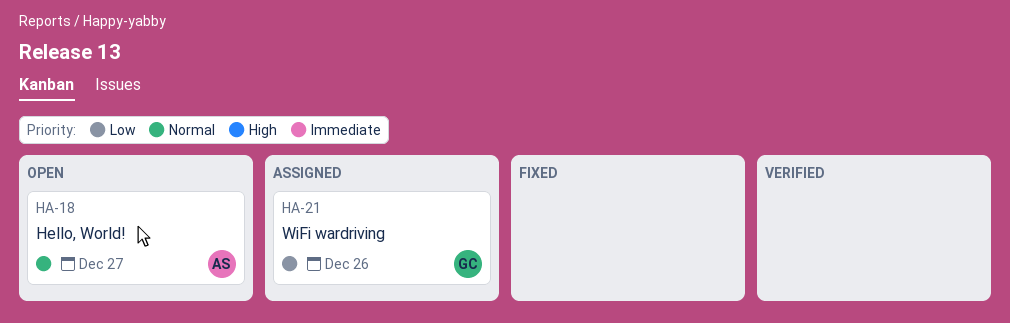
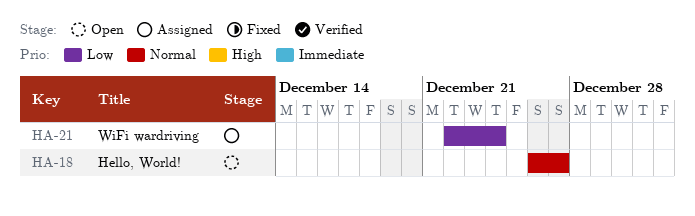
HA-21, due: Dec 26 -> Dec 24

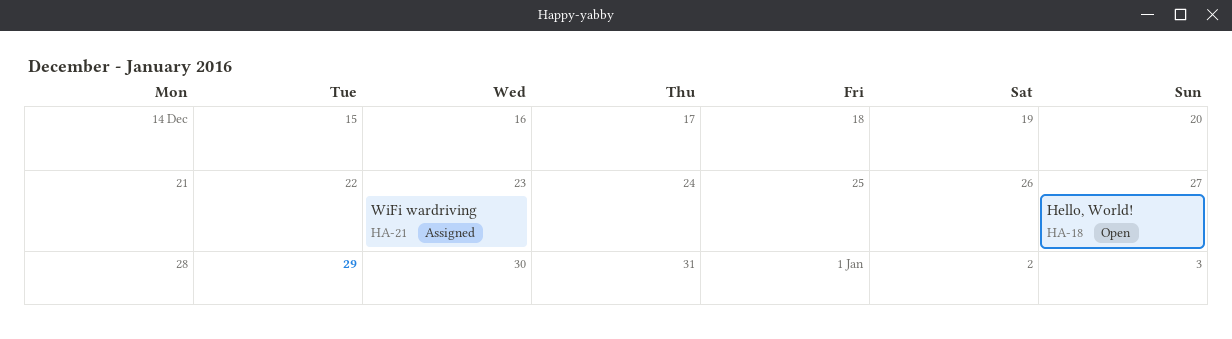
HA-21, due: Dec 24 -> Dec 23

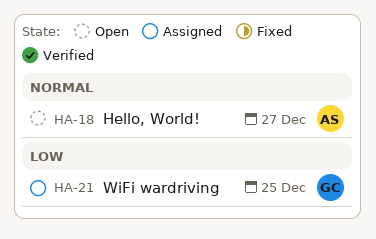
HA-21, due: Dec 23 -> Dec 25

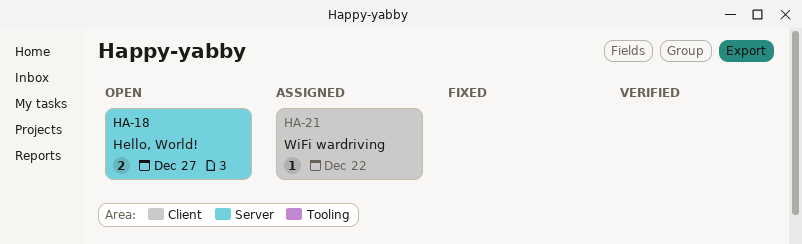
HA-21, due: Dec 25 -> Dec 22

